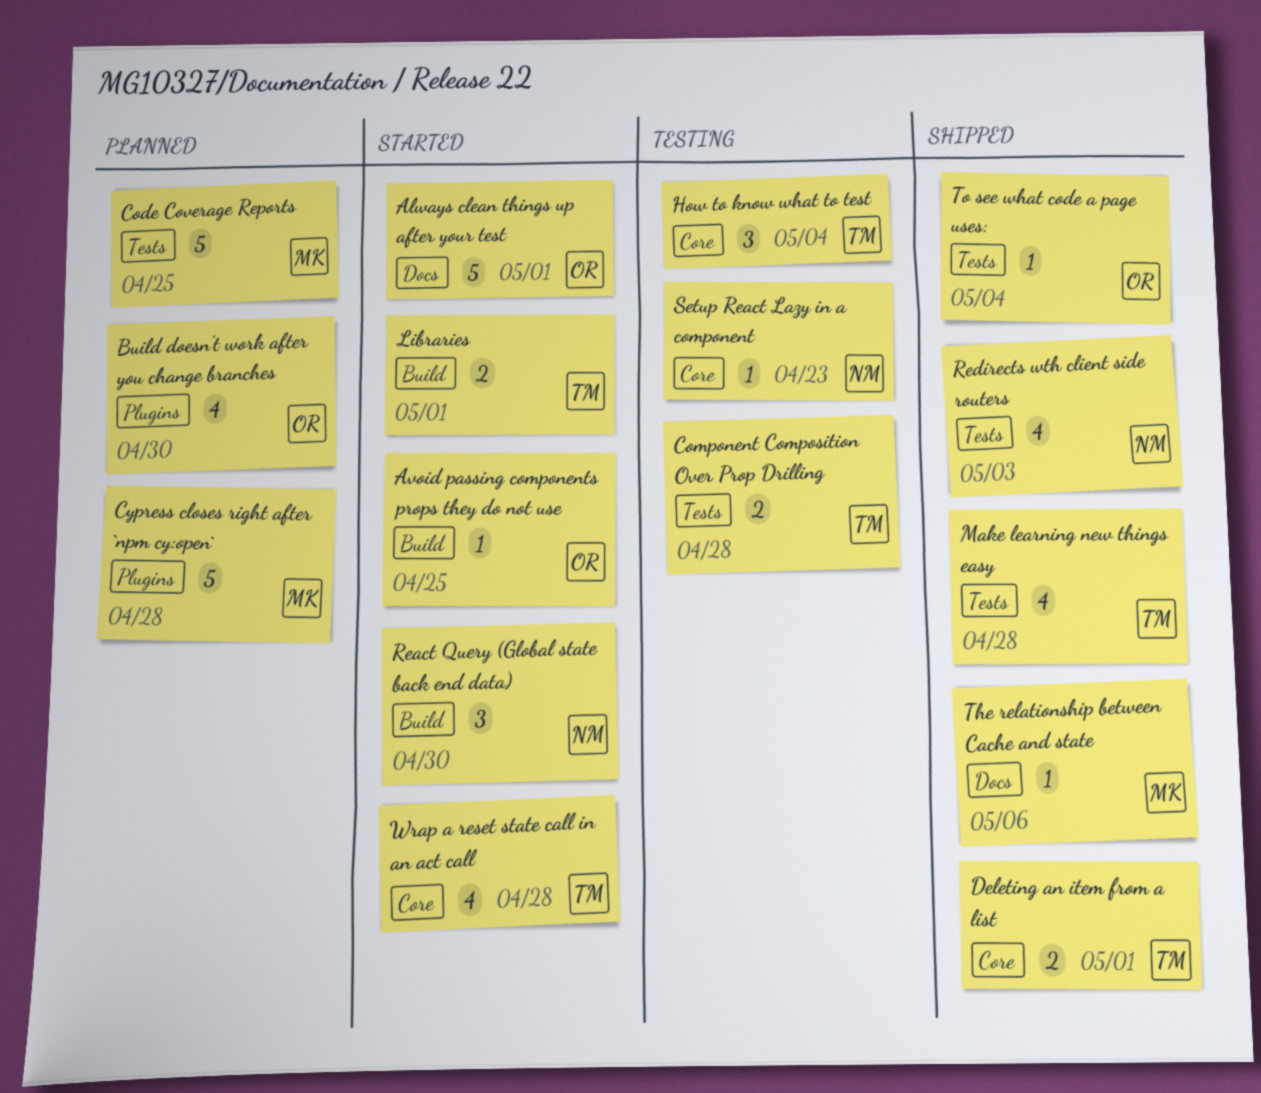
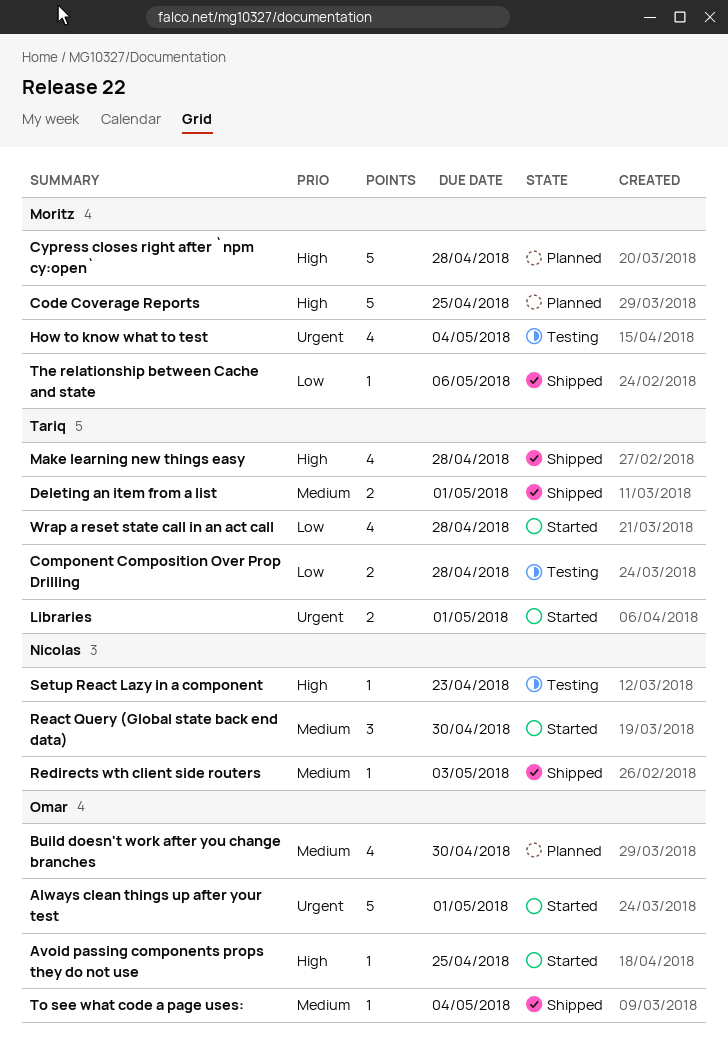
How to know what to test, owner: Tariq -> Moritz
How to know what to test, estimate: 3 -> 4
Redirects wth client side routers, estimate: 4 -> 1

